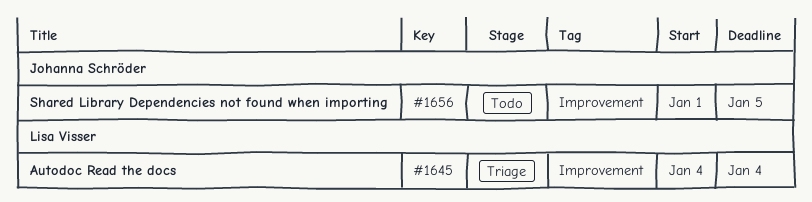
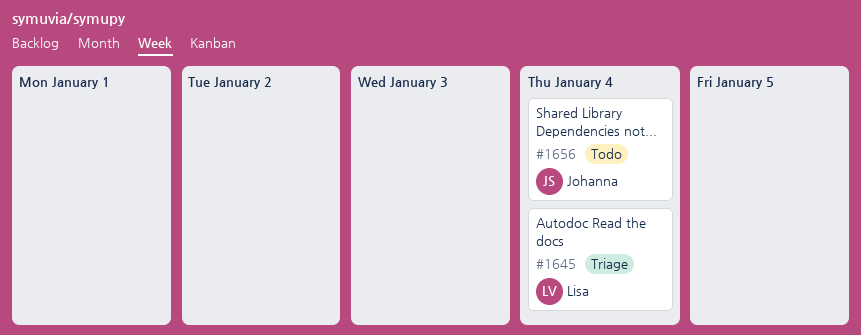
#1656, due: Jan 5 -> Jan 4

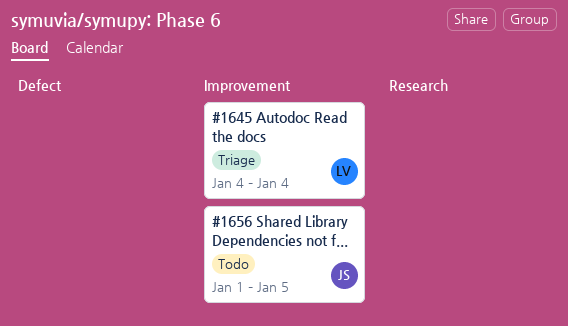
#1656, due: Jan 4 -> Jan 5

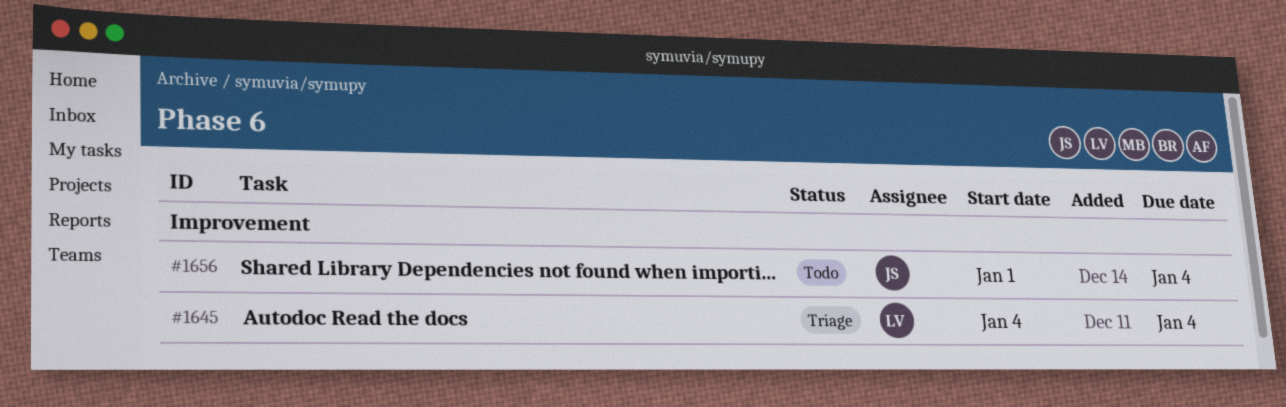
#1656, due: Jan 5 -> Jan 4

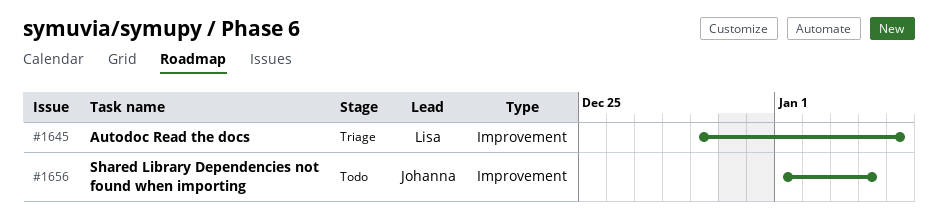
#1645, start: Jan 4 -> Dec 29
#1645, due: Jan 4 -> Jan 5

